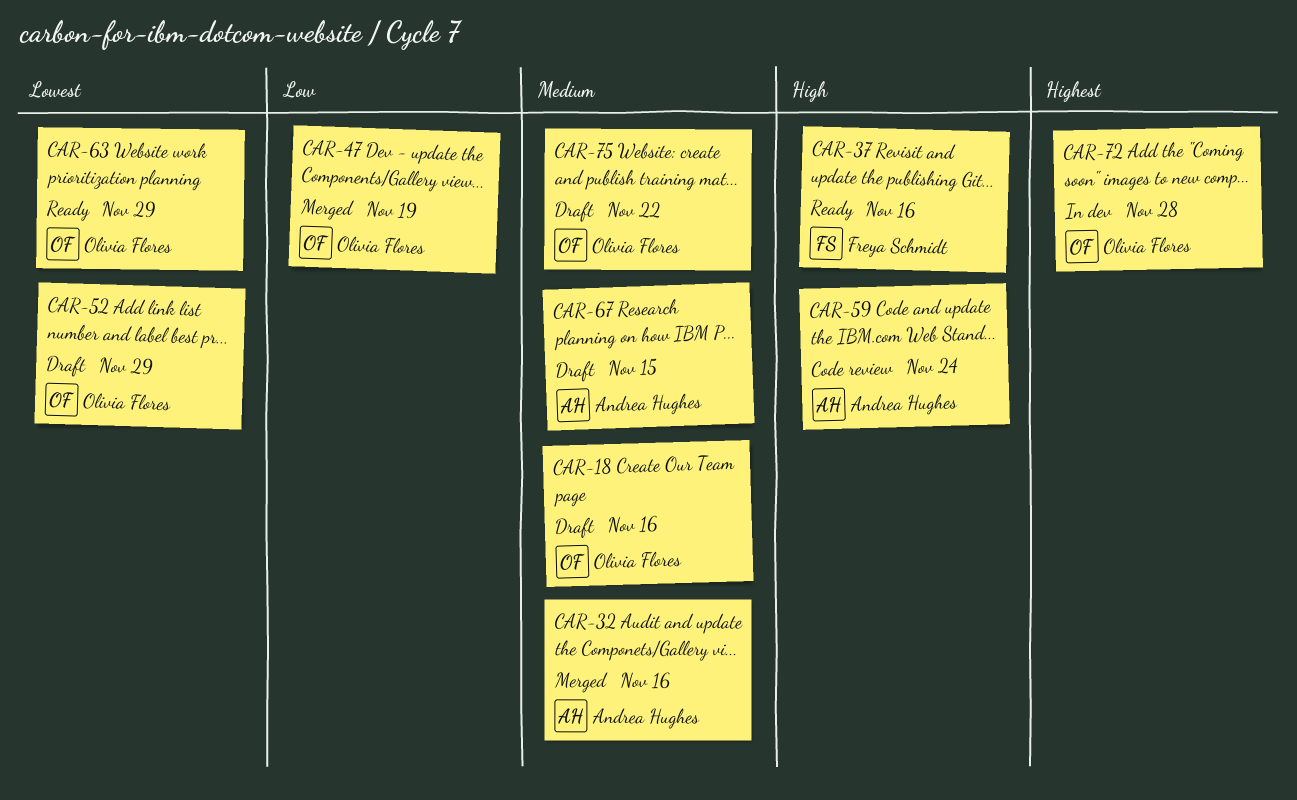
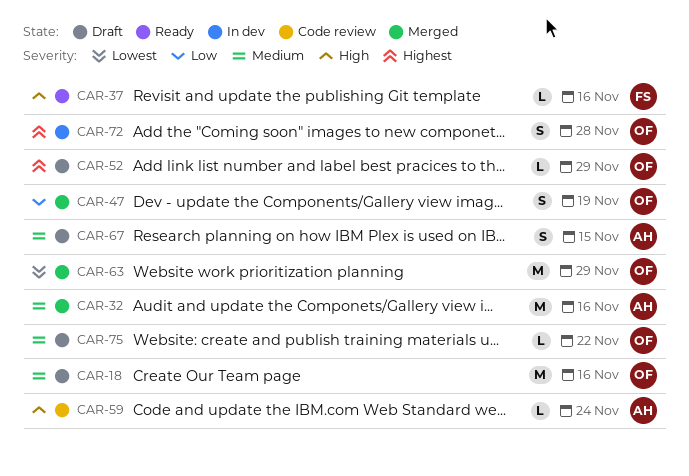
CAR-52, priority: Lowest -> Highest
CAR-63, status: Ready -> Merged

